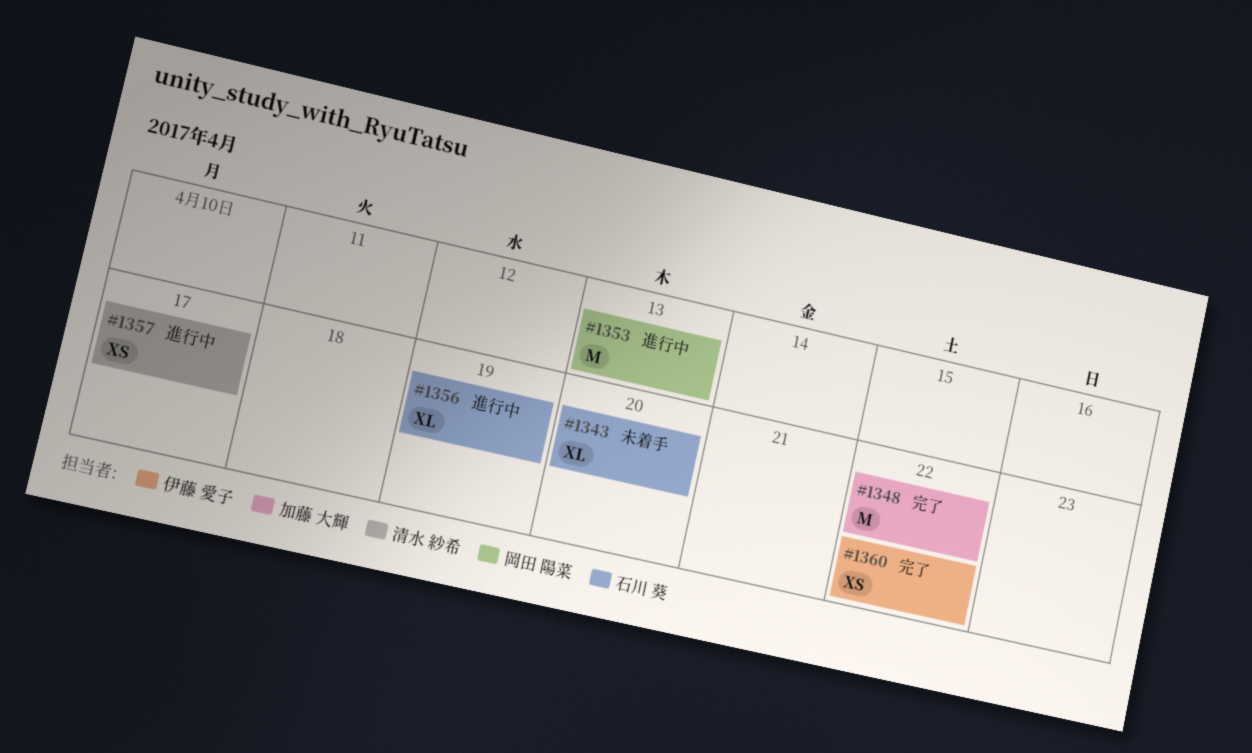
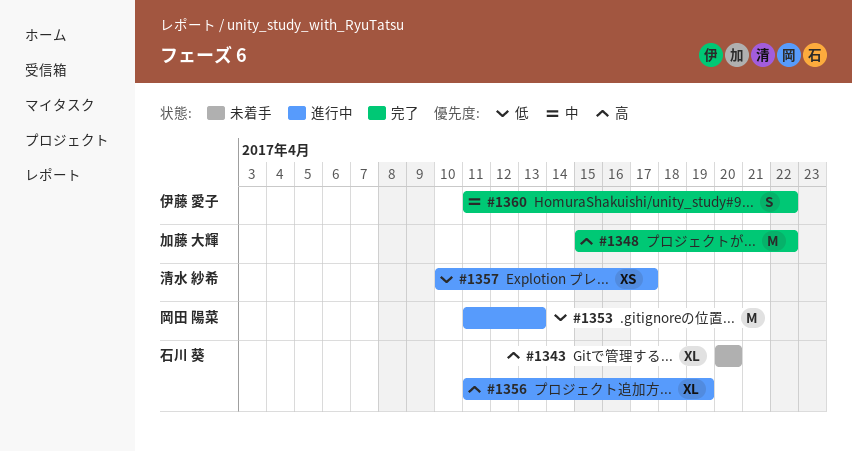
#1360, estimate: XS -> S

